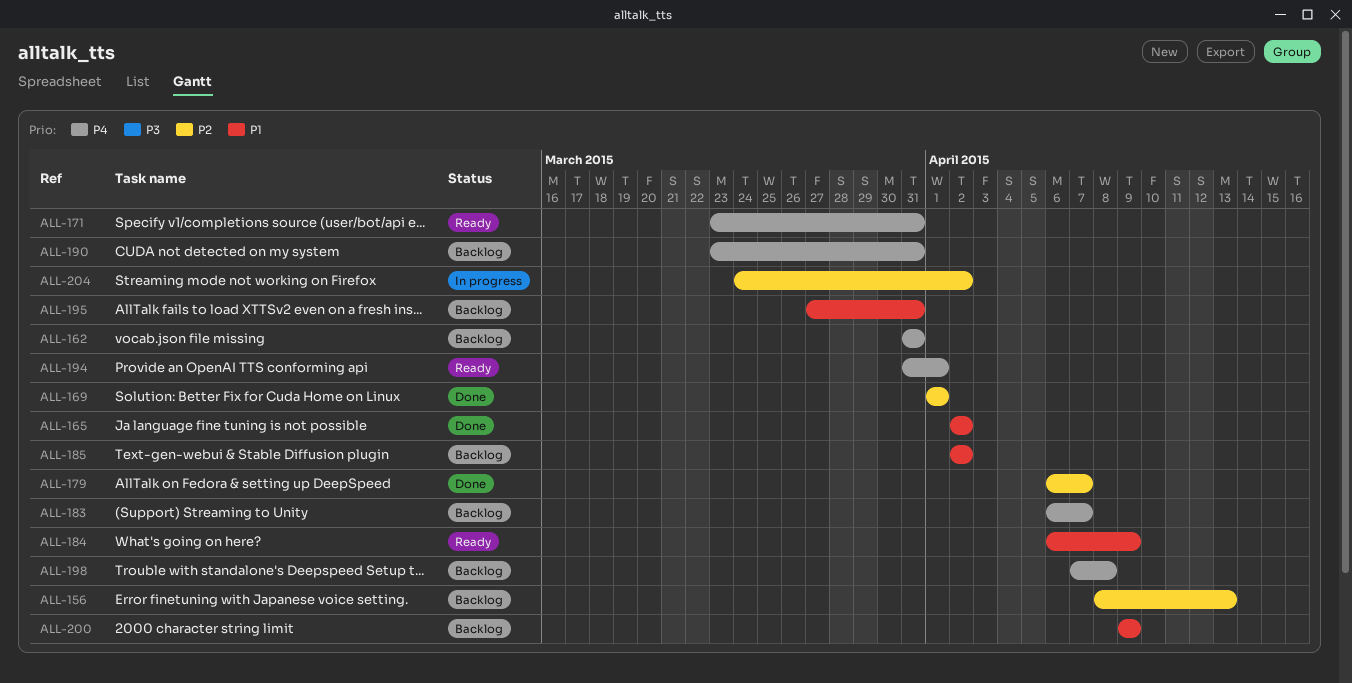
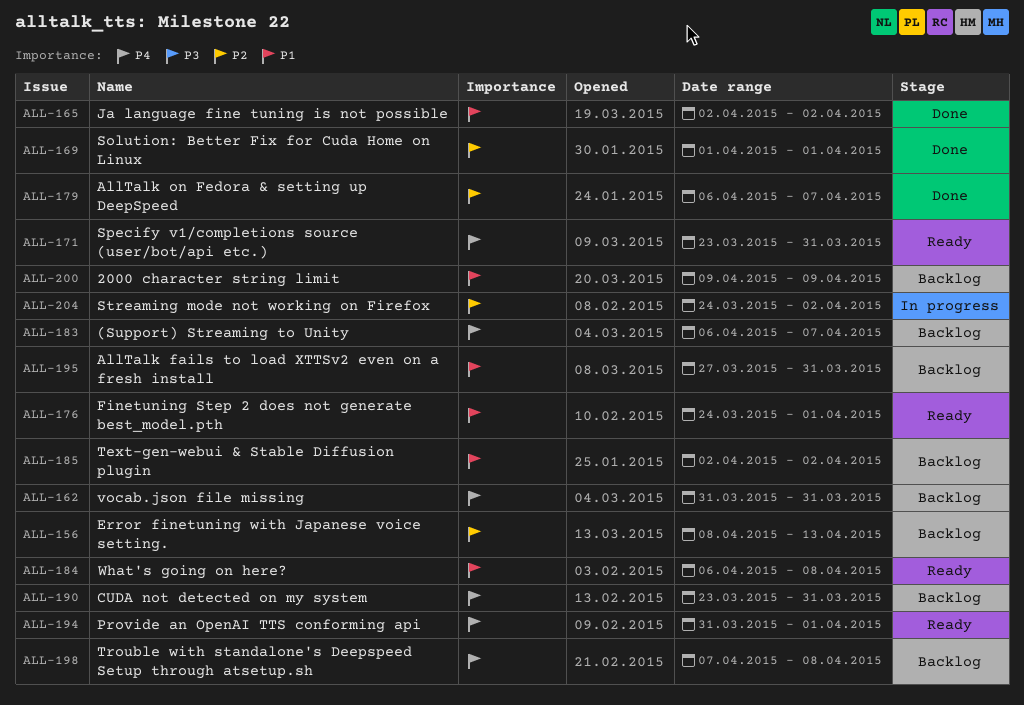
ALL-176: none -> present
ALL-184, due: Apr 9 -> Apr 8

